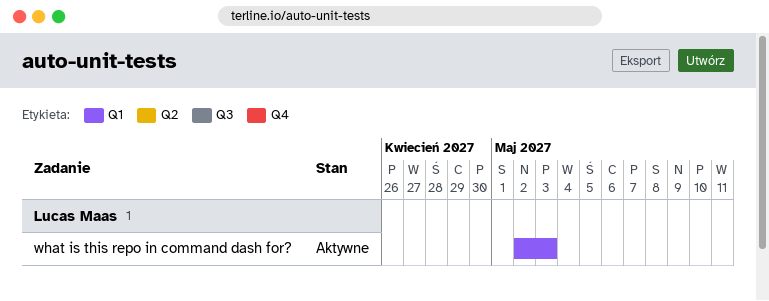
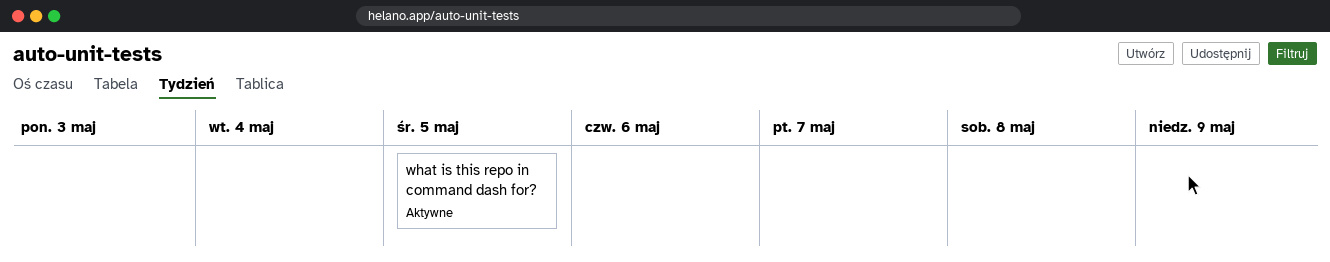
what is this repo in command dash for?, due: May 3 -> May 5

